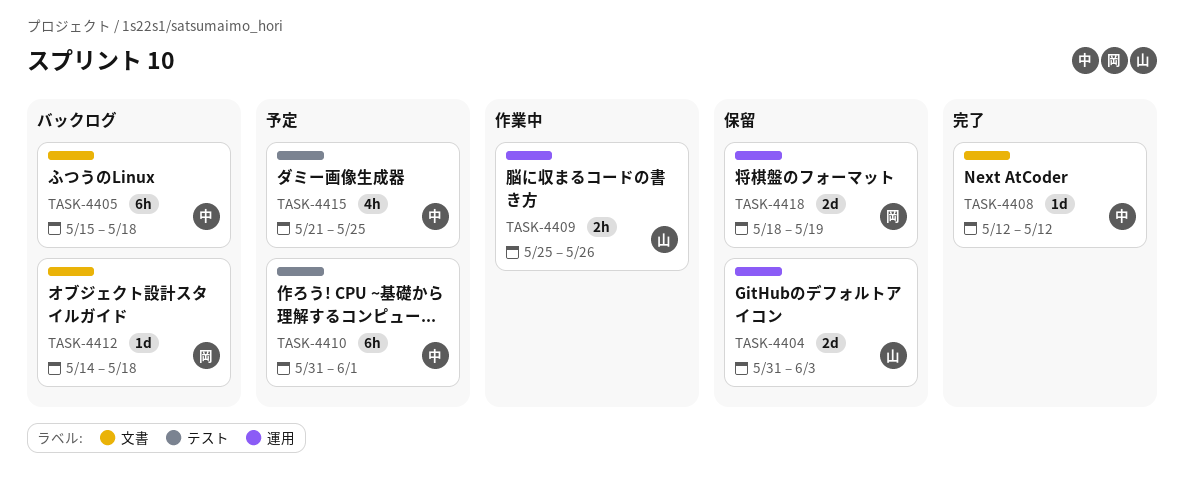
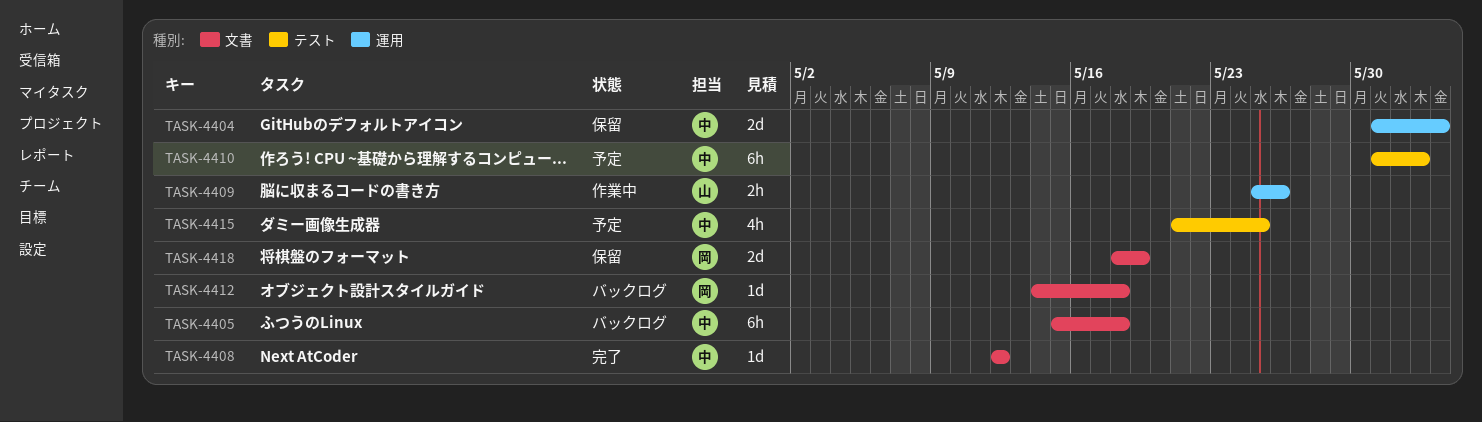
TASK-4404, owner: 山 -> 中
TASK-4410, due: Jun 1 -> Jun 2
TASK-4418, label: 運用 -> 文書

